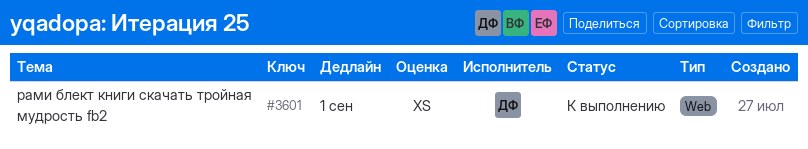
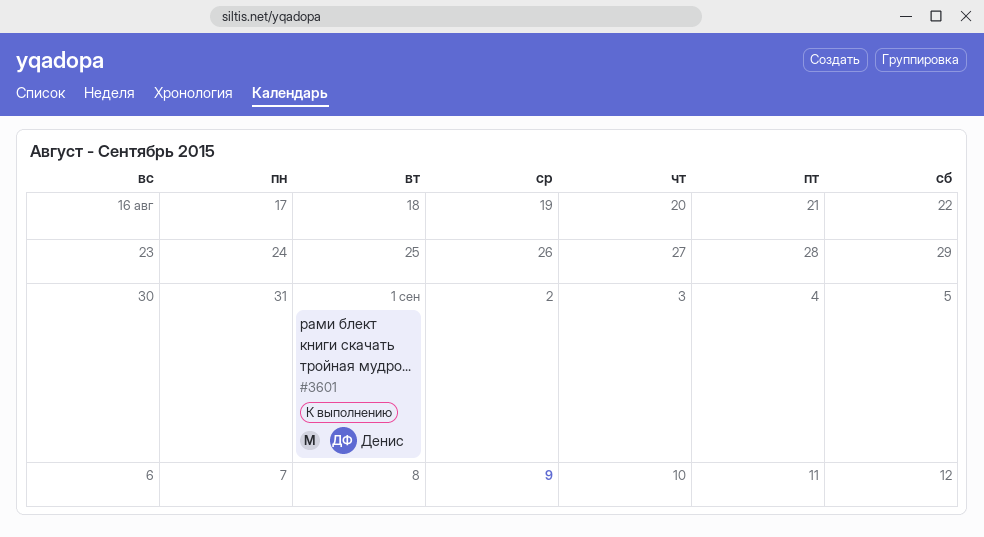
#3601, estimate: XS -> M

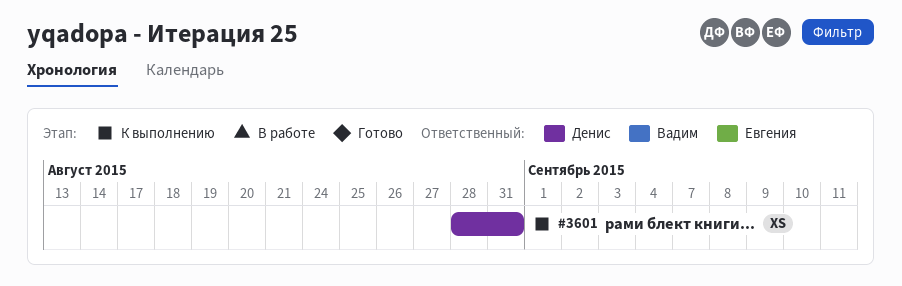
#3601, estimate: M -> XS
#3601, due: Sep 1 -> Aug 31

